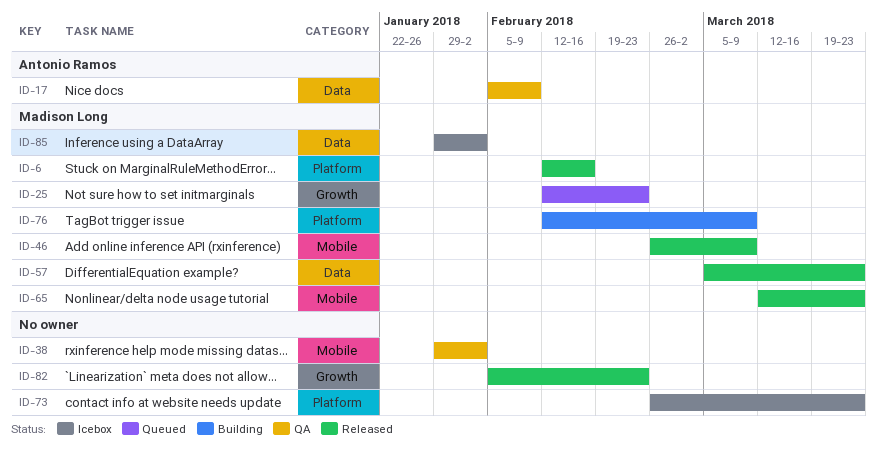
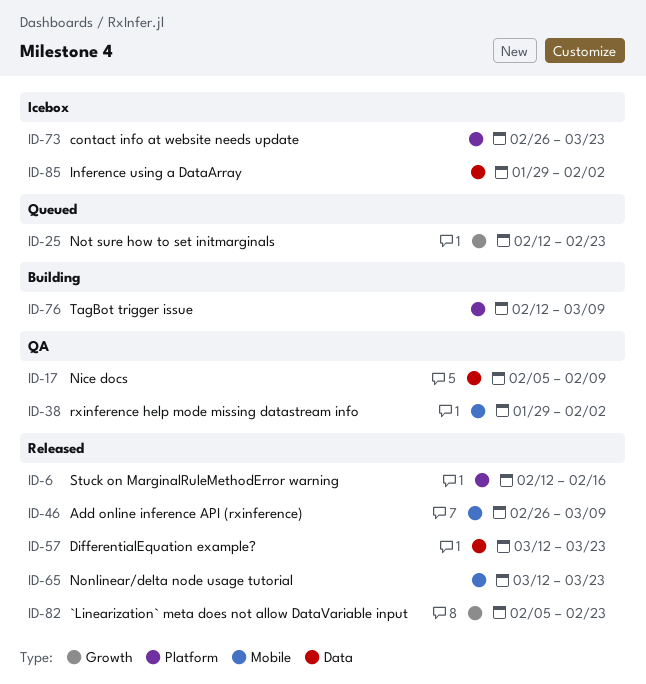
ID-57, start: Mar 5 -> Mar 12

